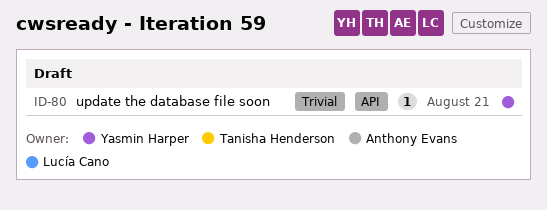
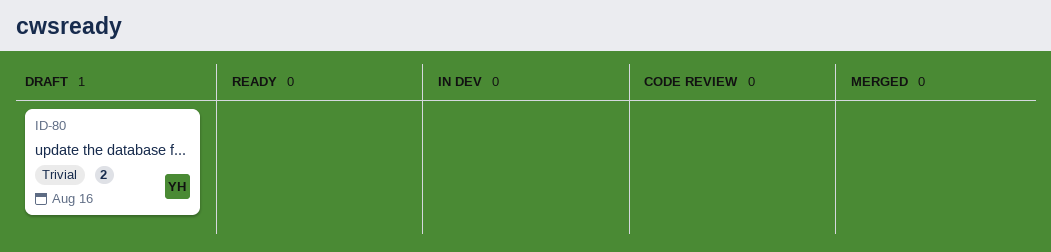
ID-80, estimate: 1 -> 2
ID-80, due: Aug 21 -> Aug 16

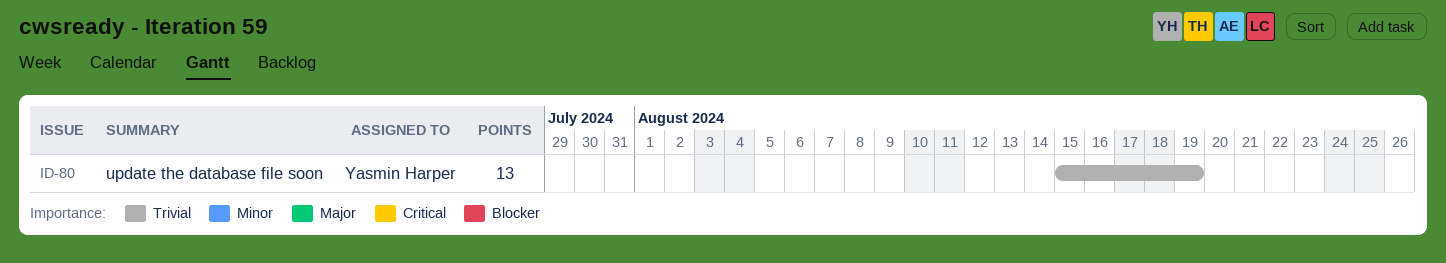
ID-80, estimate: 2 -> 13
ID-80, due: Aug 16 -> Aug 19

